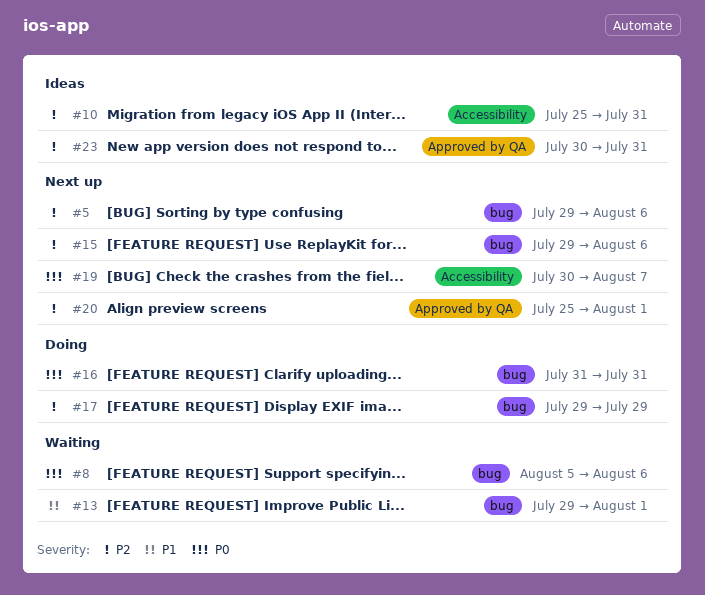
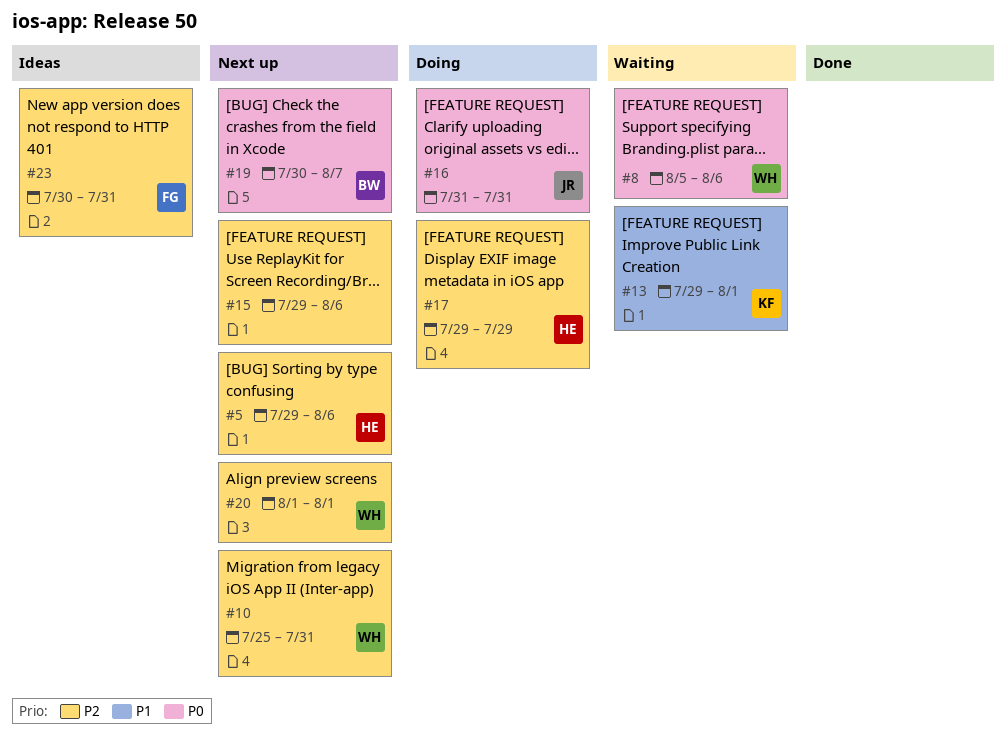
#10, status: Ideas -> Next up
#20, start: Jul 25 -> Aug 1

